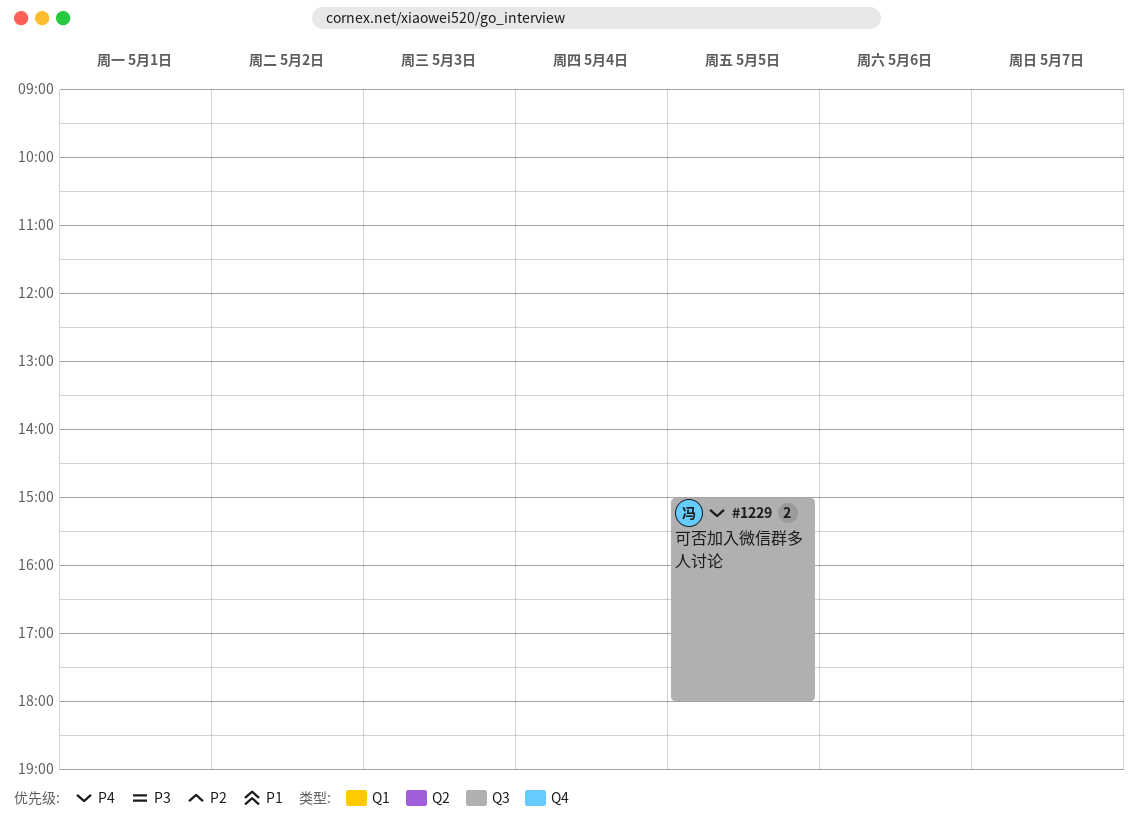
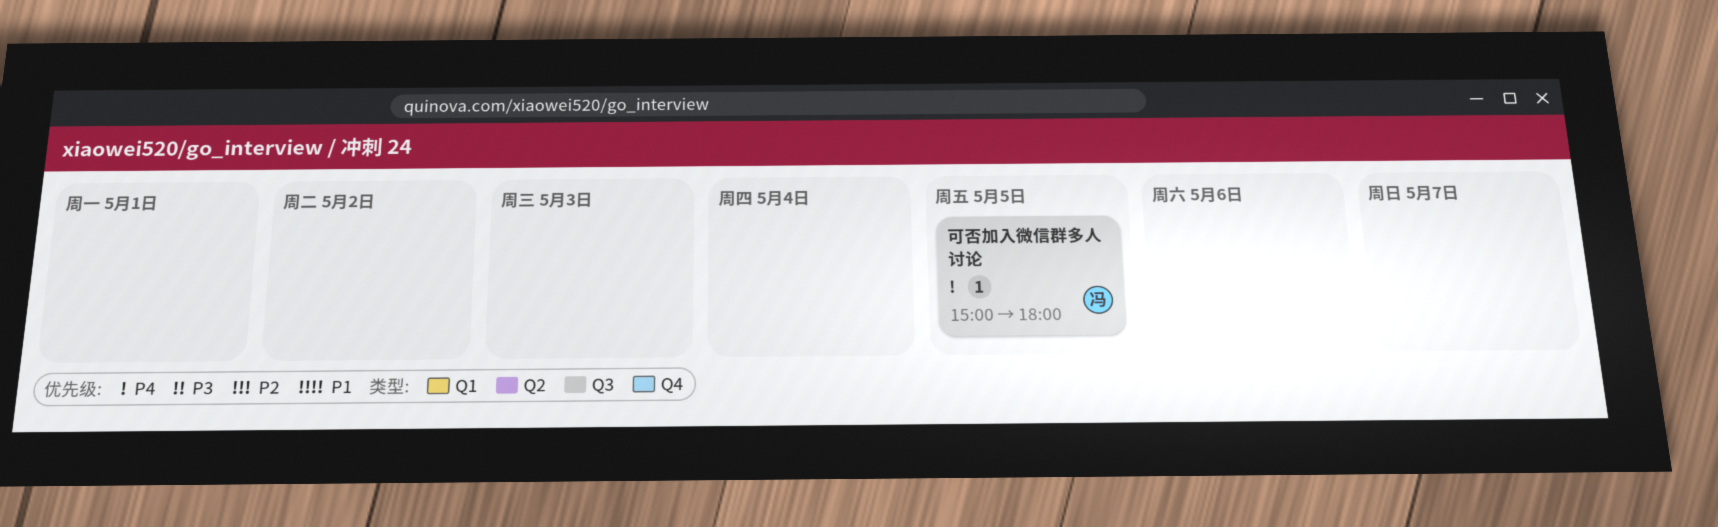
可否加入微信群多人讨论, estimate: 2 -> 1

